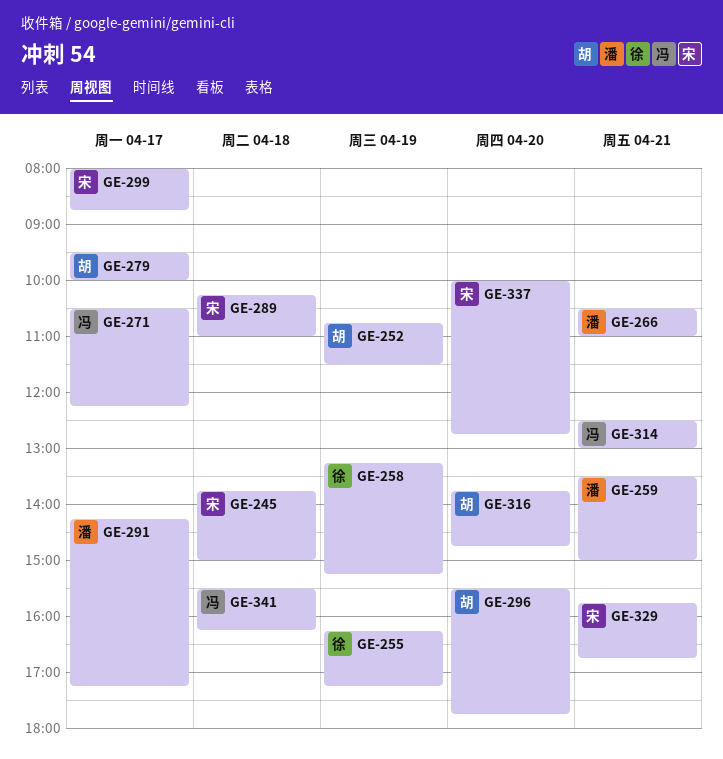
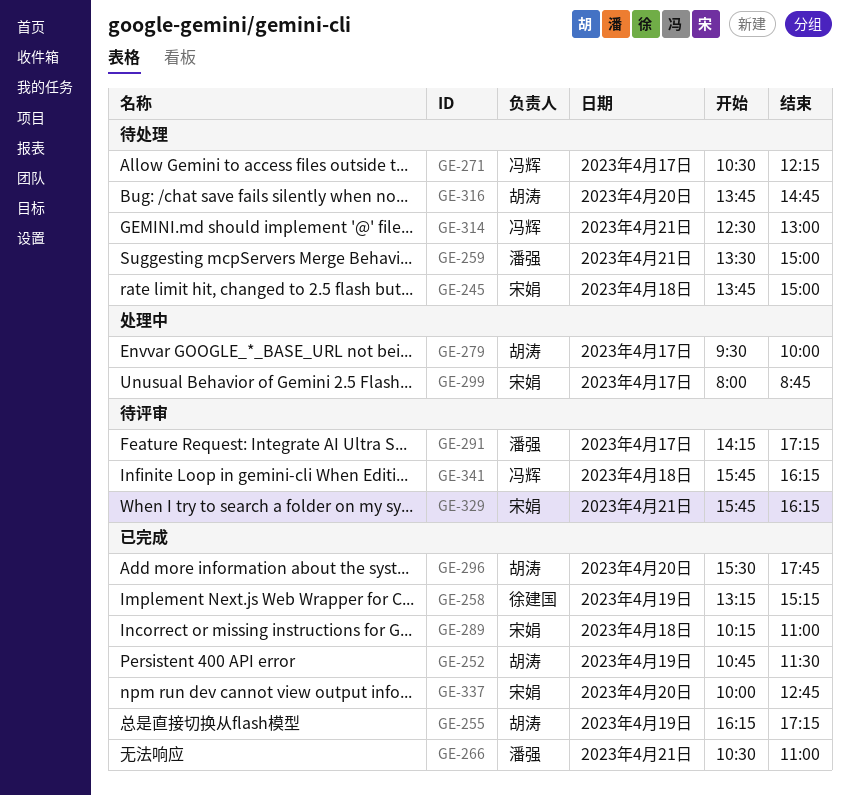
GE-255, owner: 徐建国 -> 胡涛
GE-329, ends: 16:45 -> 16:15
GE-341, begins: 15:30 -> 15:45

